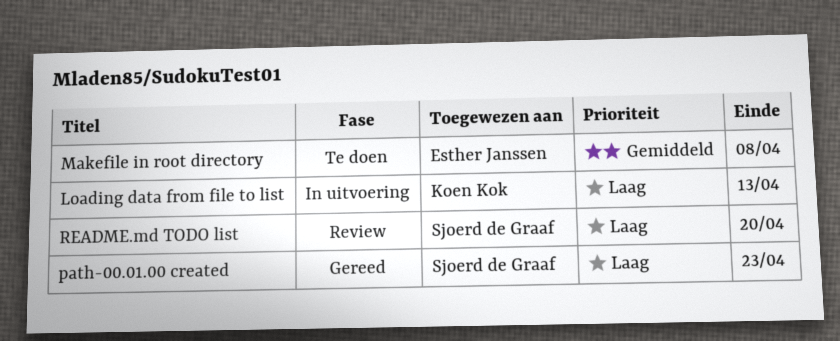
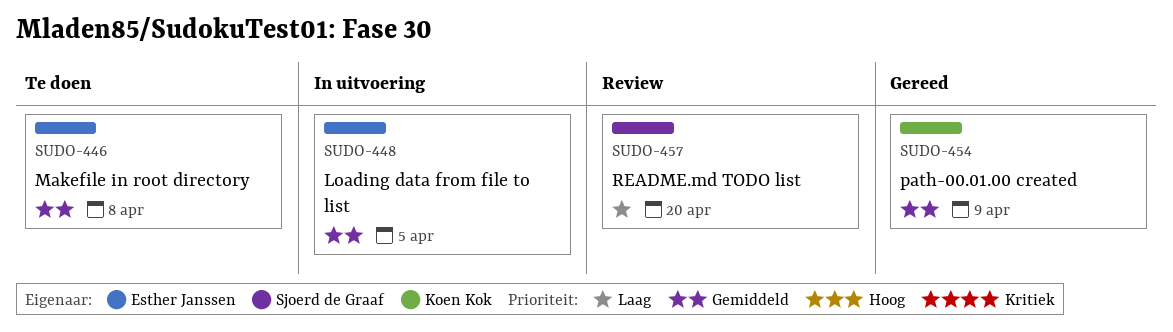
Loading data from file to list, owner: Koen Kok -> Esther Janssen
Loading data from file to list, priority: Laag -> Gemiddeld
Loading data from file to list, due: Apr 13 -> Apr 5
path-00.01.00 created, owner: Sjoerd de Graaf -> Koen Kok
path-00.01.00 created, priority: Laag -> Gemiddeld
path-00.01.00 created, due: Apr 23 -> Apr 9

